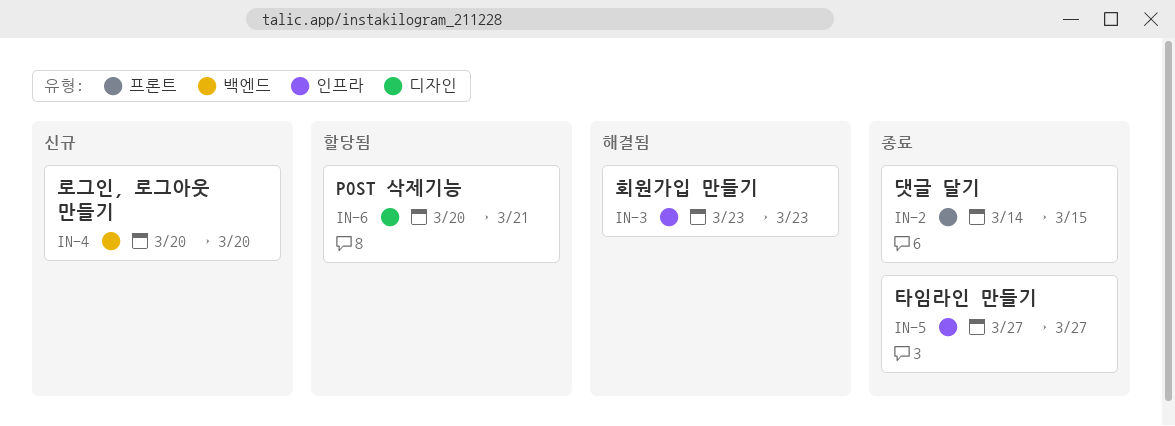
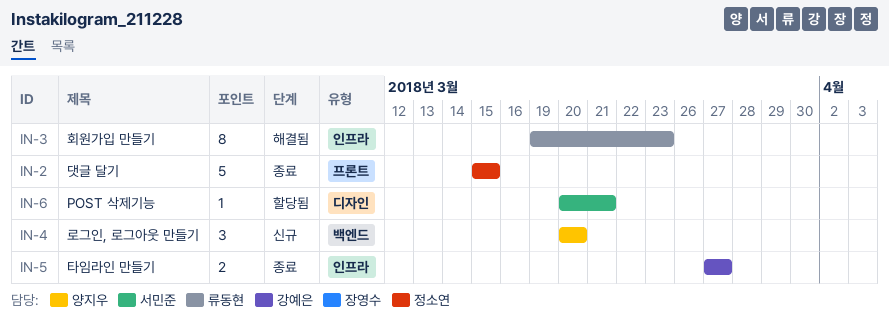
IN-2, start: Mar 14 -> Mar 15
IN-3, start: Mar 23 -> Mar 19

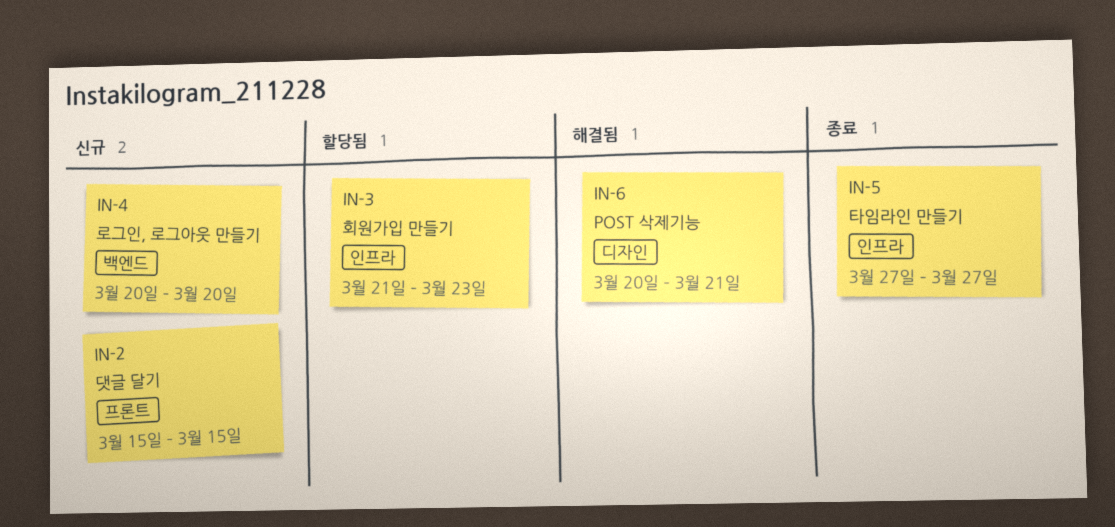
IN-2, status: 종료 -> 신규
IN-3, status: 해결됨 -> 할당됨
IN-3, start: Mar 19 -> Mar 21
IN-6, status: 할당됨 -> 해결됨

